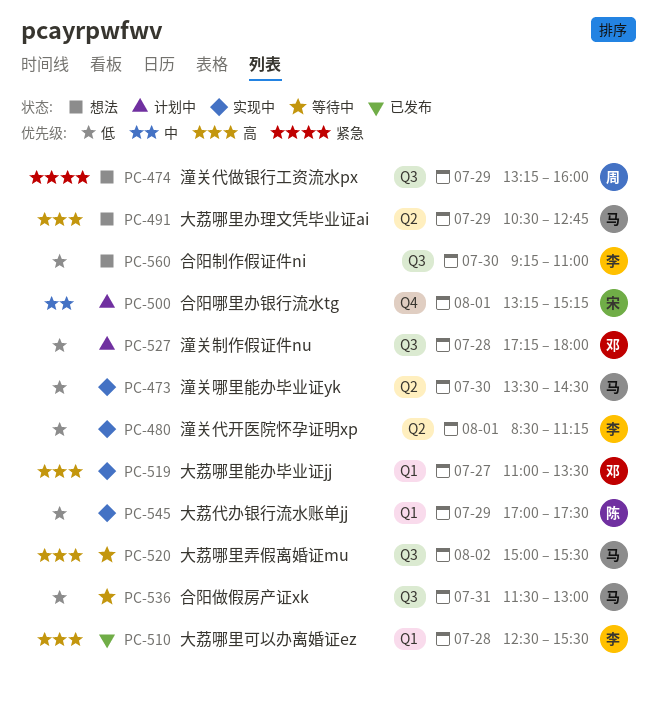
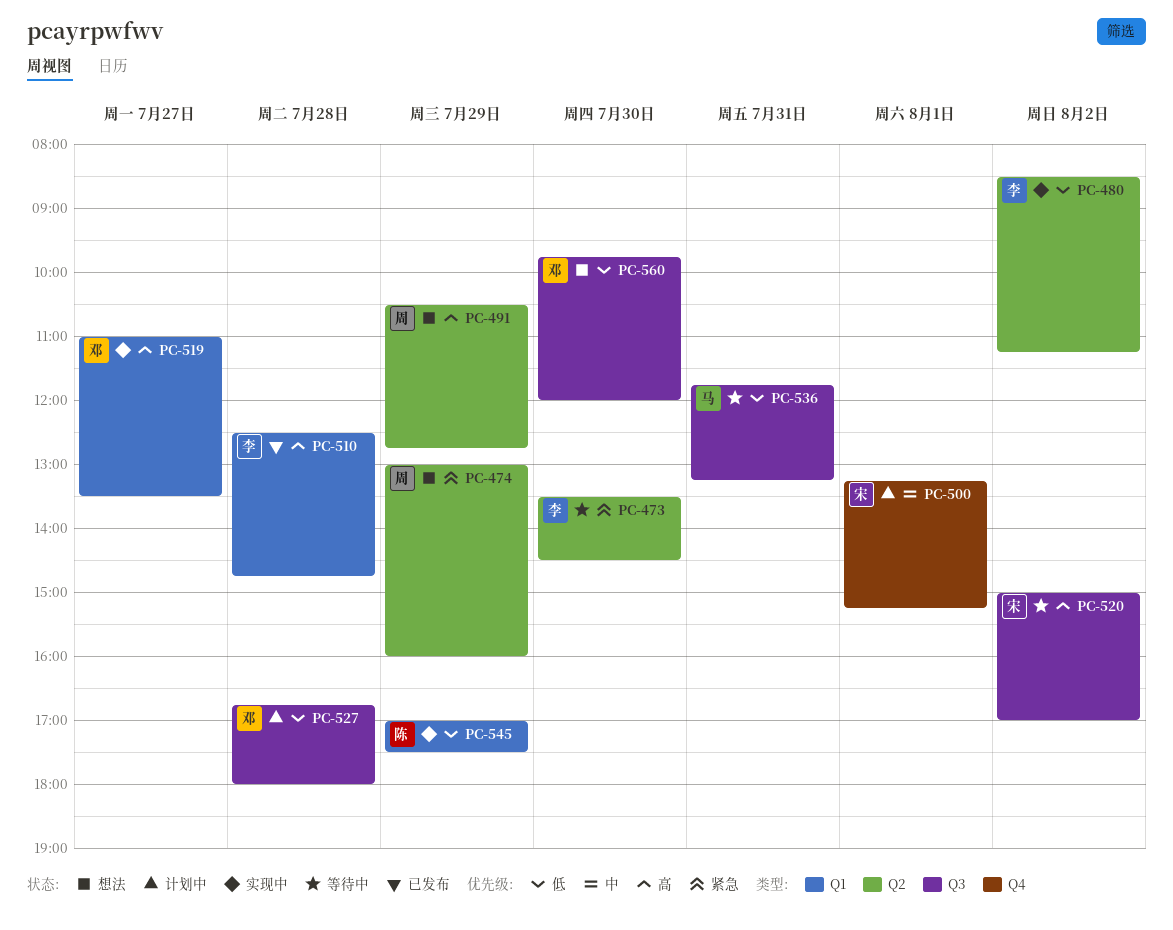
PC-473, status: 实现中 -> 等待中
PC-473, owner: 马 -> 李
PC-473, priority: 低 -> 紧急
PC-474, label: Q3 -> Q2
PC-474, begins: 13:15 -> 13:00
PC-480, day: Aug 1 -> Aug 2
PC-491, owner: 马 -> 周
PC-510, ends: 15:30 -> 14:45
PC-520, owner: 马 -> 宋
PC-520, ends: 15:30 -> 17:00
PC-527, begins: 17:15 -> 16:45
PC-536, begins: 11:30 -> 11:45
PC-536, ends: 13:00 -> 13:15
PC-560, owner: 李 -> 邓
PC-560, begins: 09:15 -> 09:45
PC-560, ends: 11:00 -> 12:00

